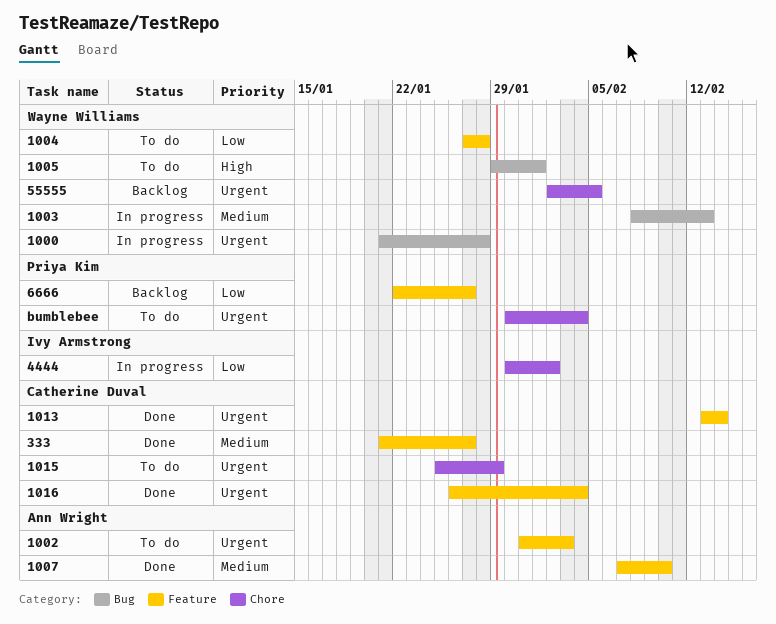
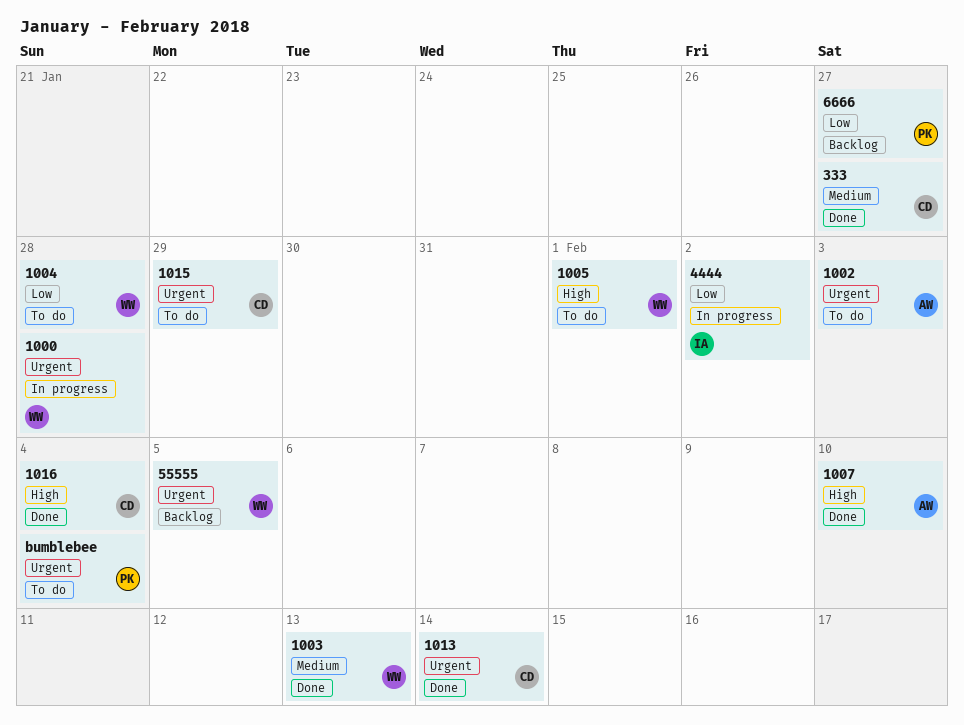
1003, status: In progress -> Done
1007, priority: Medium -> High
1016, priority: Urgent -> High

